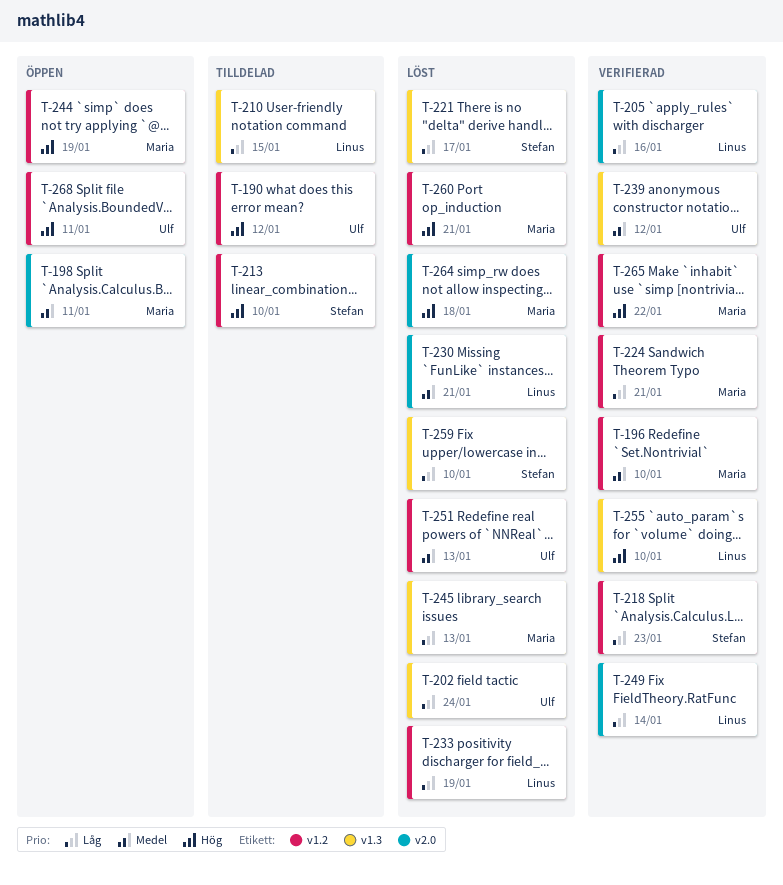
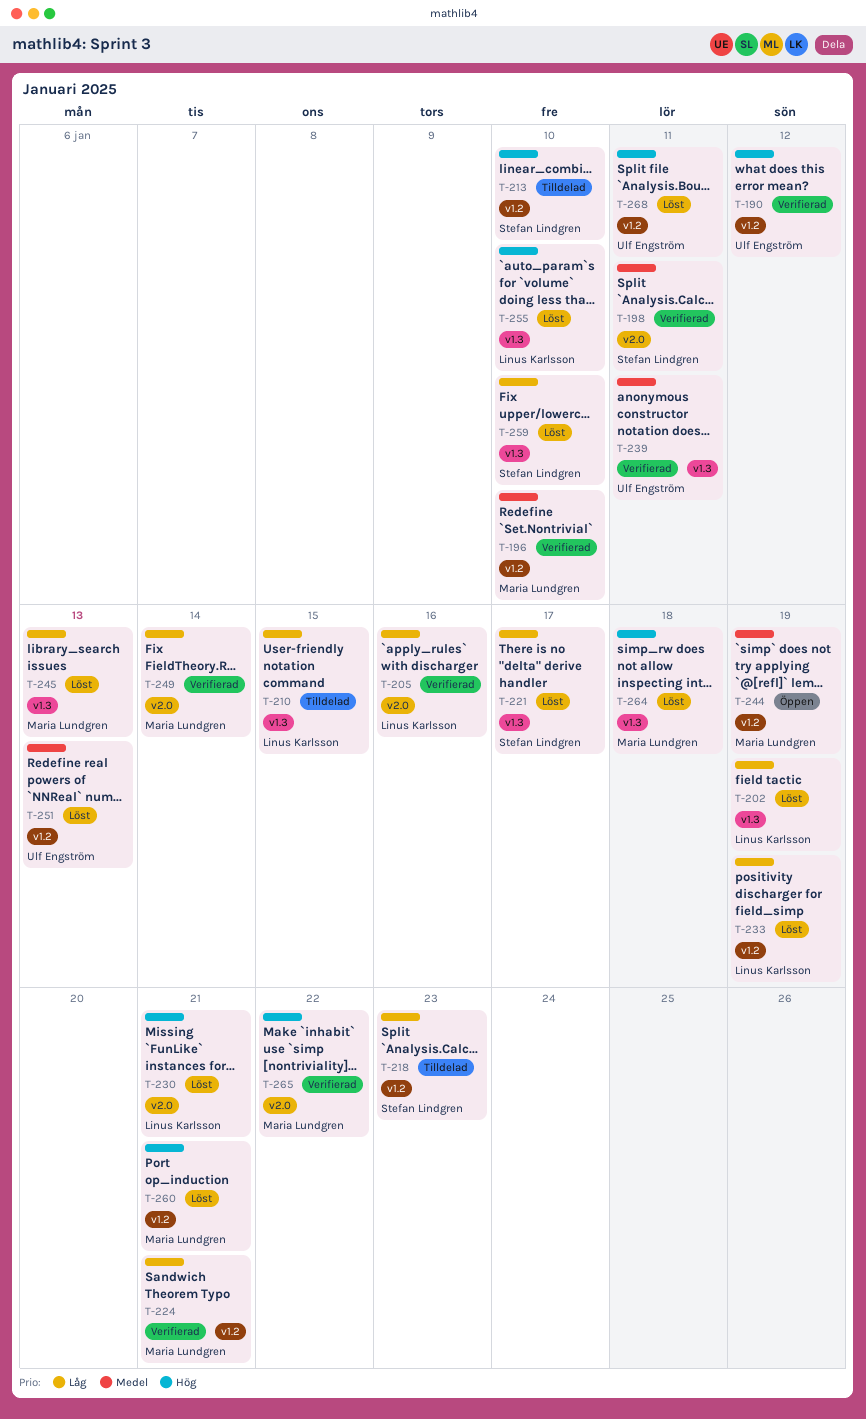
T-190, status: Tilldelad -> Verifierad
T-198, status: Öppen -> Verifierad
T-198, owner: Maria Lundgren -> Stefan Lindgren
T-202, owner: Ulf Engström -> Linus Karlsson
T-202, due: Jan 24 -> Jan 19
T-218, status: Verifierad -> Tilldelad
T-230, priority: Medel -> Hög
T-239, due: Jan 12 -> Jan 11
T-244, priority: Hög -> Medel
T-249, owner: Linus Karlsson -> Maria Lundgren
T-255, status: Verifierad -> Löst
T-264, label: v2.0 -> v1.3
T-265, label: v1.2 -> v2.0
T-268, status: Öppen -> Löst

